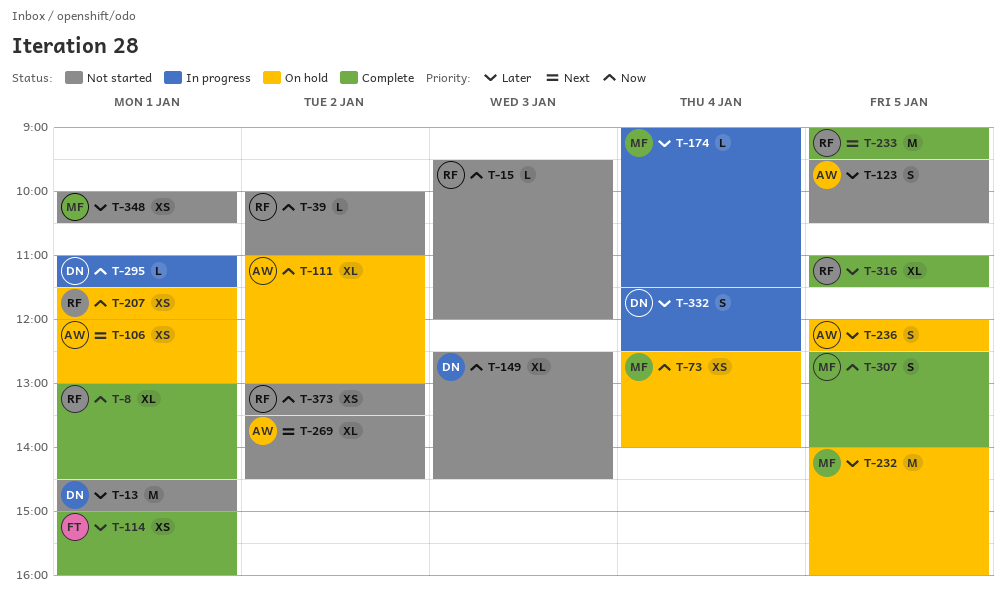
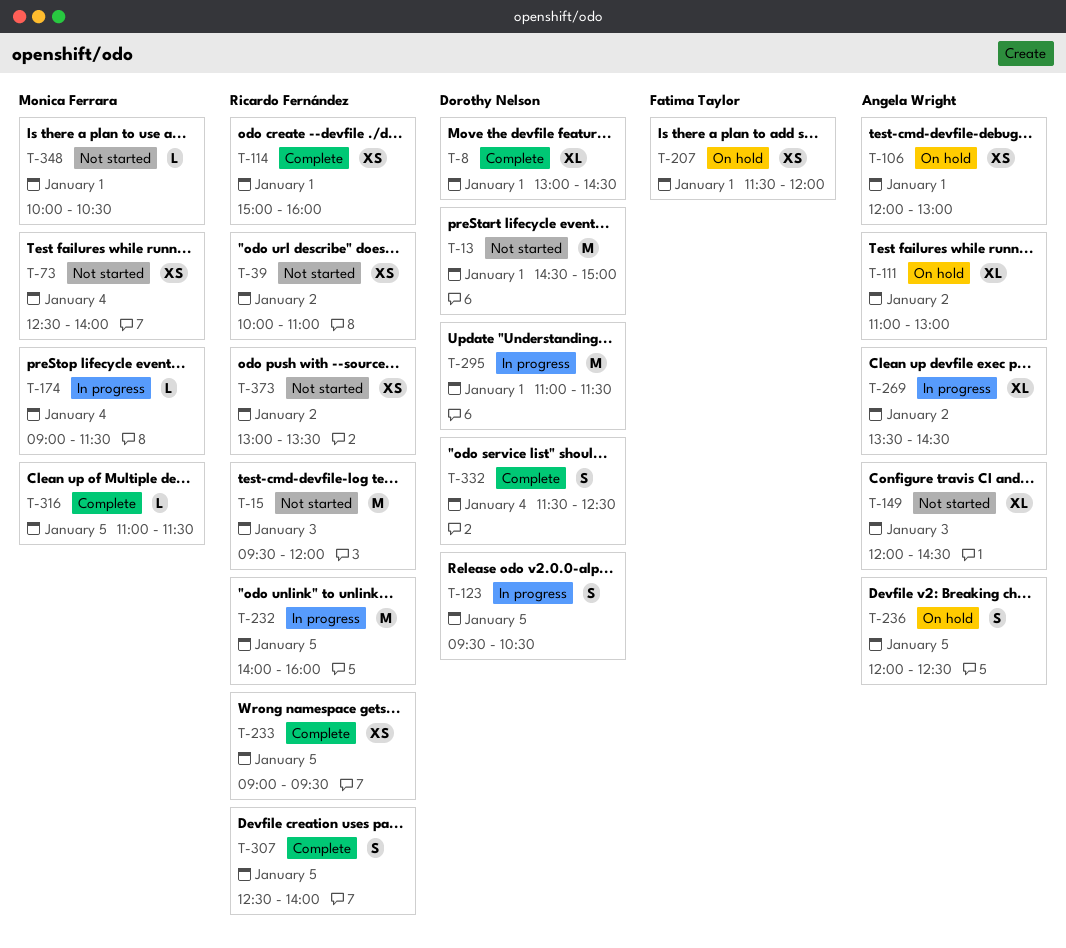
T-8, owner: Ricardo Fernández -> Dorothy Nelson
T-15, estimate: L -> M
T-39, estimate: L -> XS
T-73, status: On hold -> Not started
T-114, owner: Fatima Taylor -> Ricardo Fernández
T-123, status: Not started -> In progress
T-123, owner: Angela Wright -> Dorothy Nelson
T-149, owner: Dorothy Nelson -> Angela Wright
T-149, begins: 12:30 -> 12:00
T-207, owner: Ricardo Fernández -> Fatima Taylor
T-232, status: On hold -> In progress
T-232, owner: Monica Ferrara -> Ricardo Fernández
T-233, estimate: M -> XS
T-269, status: Not started -> In progress
T-295, estimate: L -> M
T-307, owner: Monica Ferrara -> Ricardo Fernández
T-316, owner: Ricardo Fernández -> Monica Ferrara
T-316, estimate: XL -> L
T-332, status: In progress -> Complete
T-348, estimate: XS -> L

